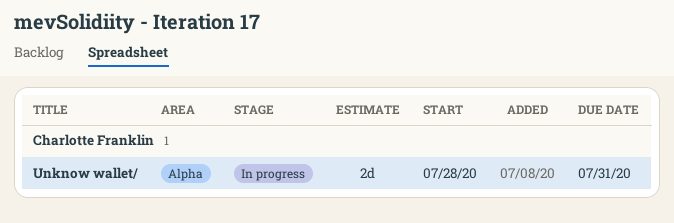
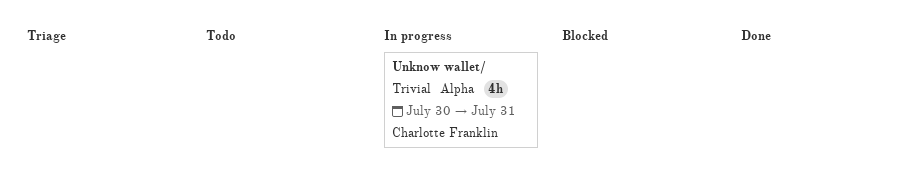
Unknow wallet/, estimate: 2d -> 4h
Unknow wallet/, start: Jul 28 -> Jul 30

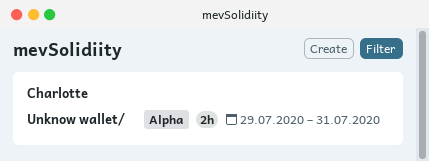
Unknow wallet/, estimate: 4h -> 2h
Unknow wallet/, start: Jul 30 -> Jul 29

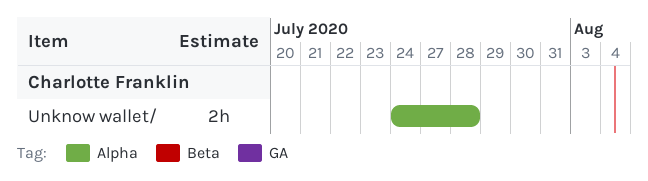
Unknow wallet/, start: Jul 29 -> Jul 24
Unknow wallet/, due: Jul 31 -> Jul 28

